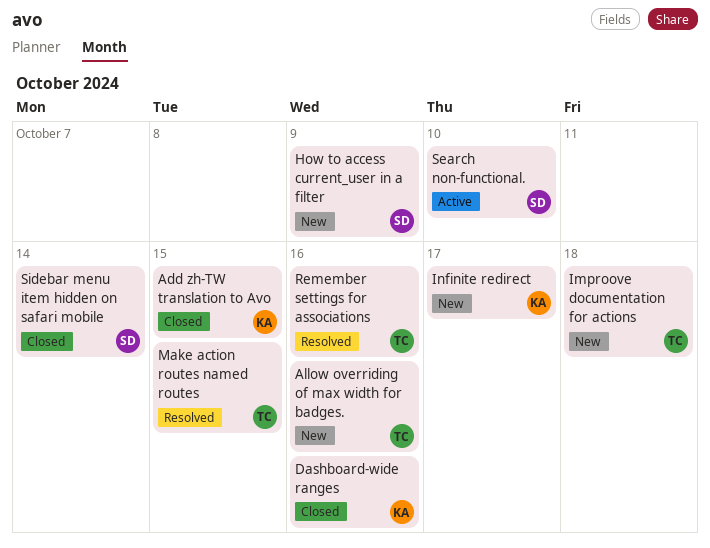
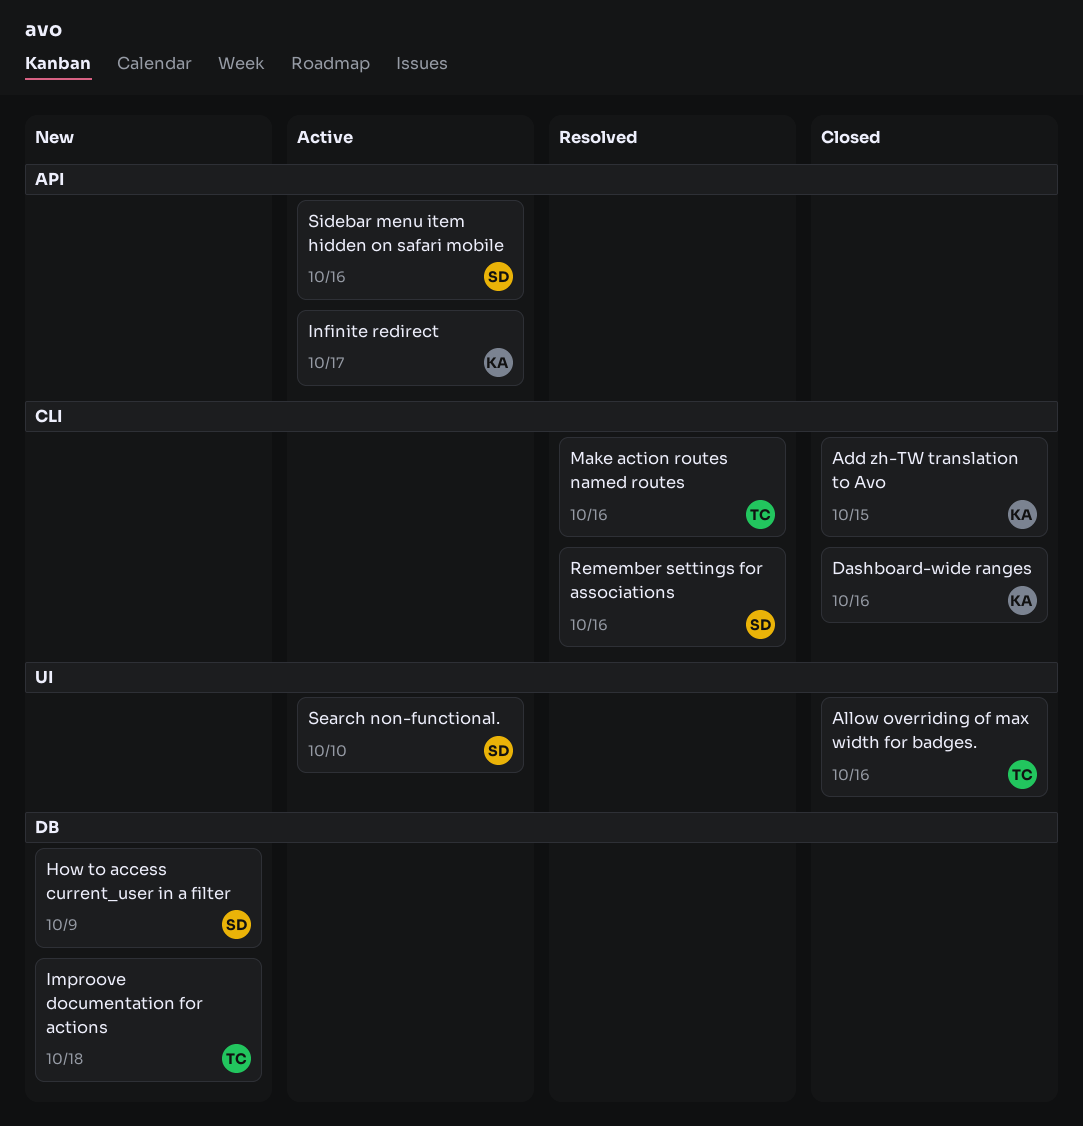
Allow overriding of max width for badges., status: New -> Closed
Infinite redirect, status: New -> Active
Make action routes named routes, due: Oct 15 -> Oct 16
Remember settings for associations, owner: TC -> SD
Sidebar menu item hidden on safari mobile, status: Closed -> Active
Sidebar menu item hidden on safari mobile, due: Oct 14 -> Oct 16

